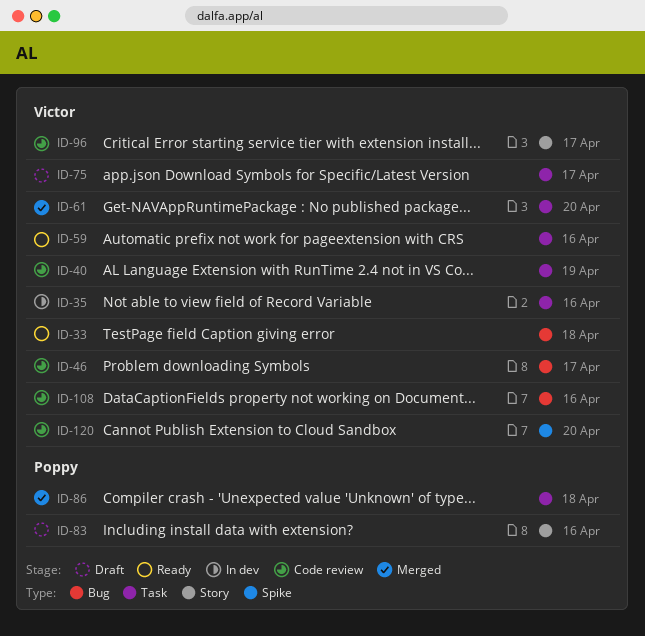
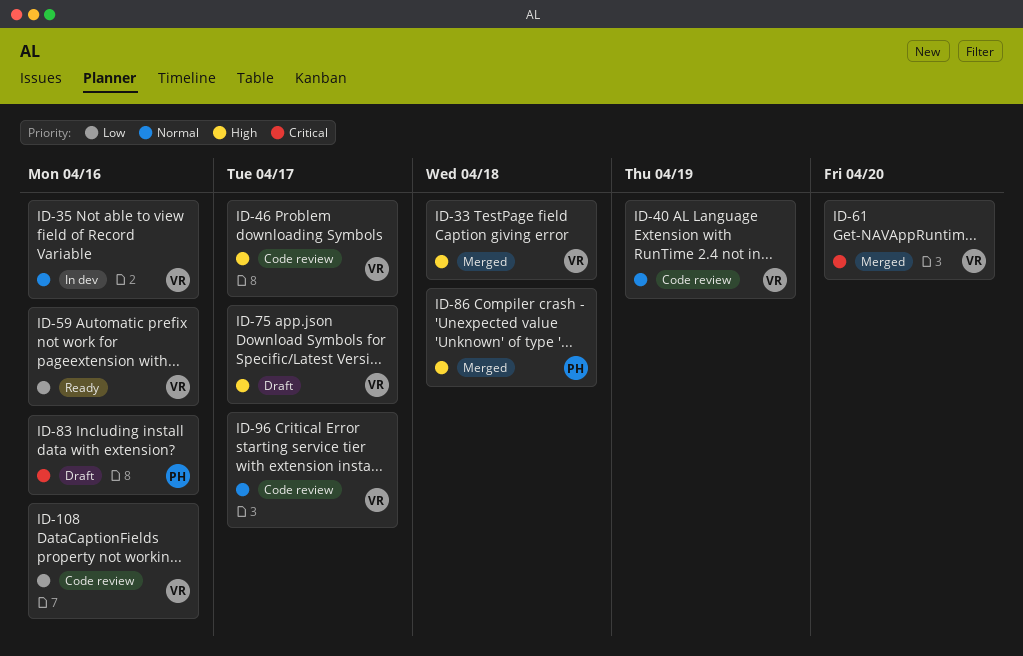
ID-33, status: Ready -> Merged
ID-120: present -> none

